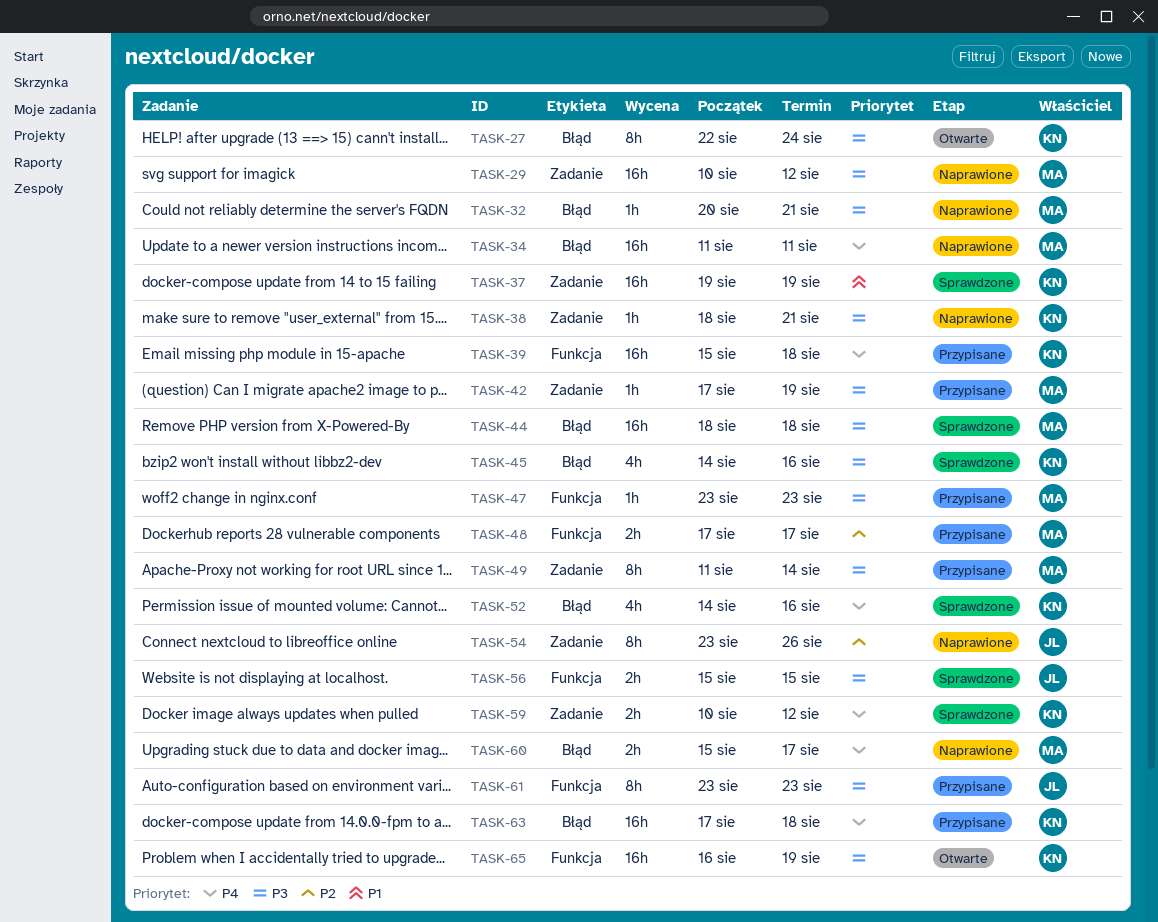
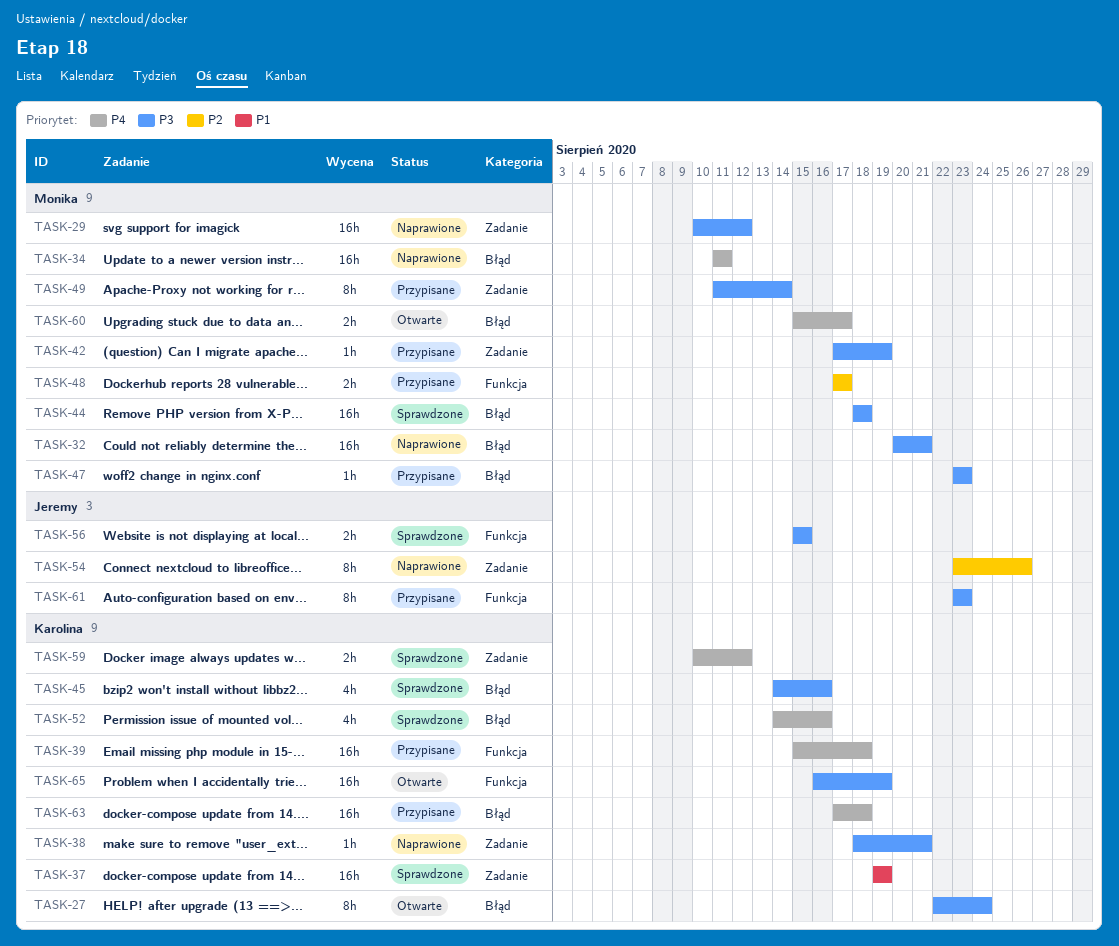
TASK-32, estimate: 1h -> 16h
TASK-47, label: Funkcja -> Błąd
TASK-60, status: Naprawione -> Otwarte

